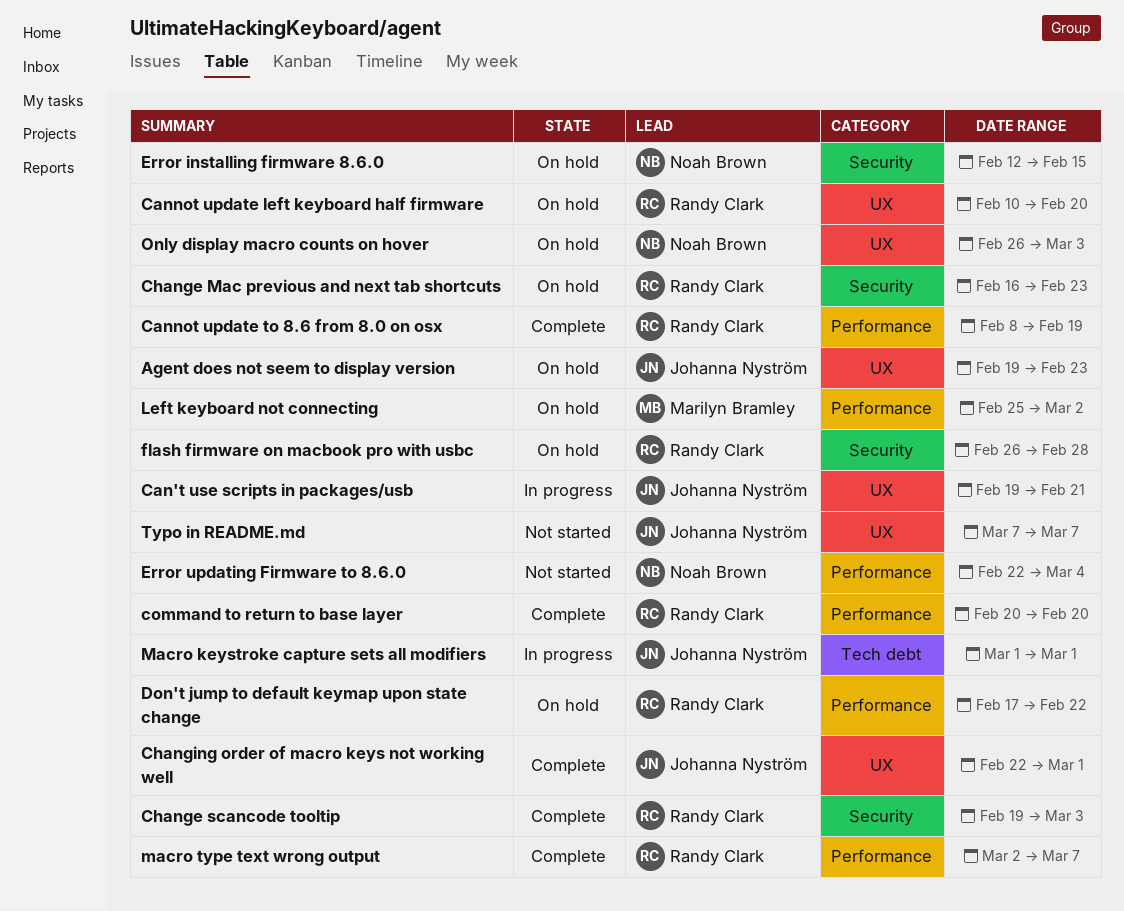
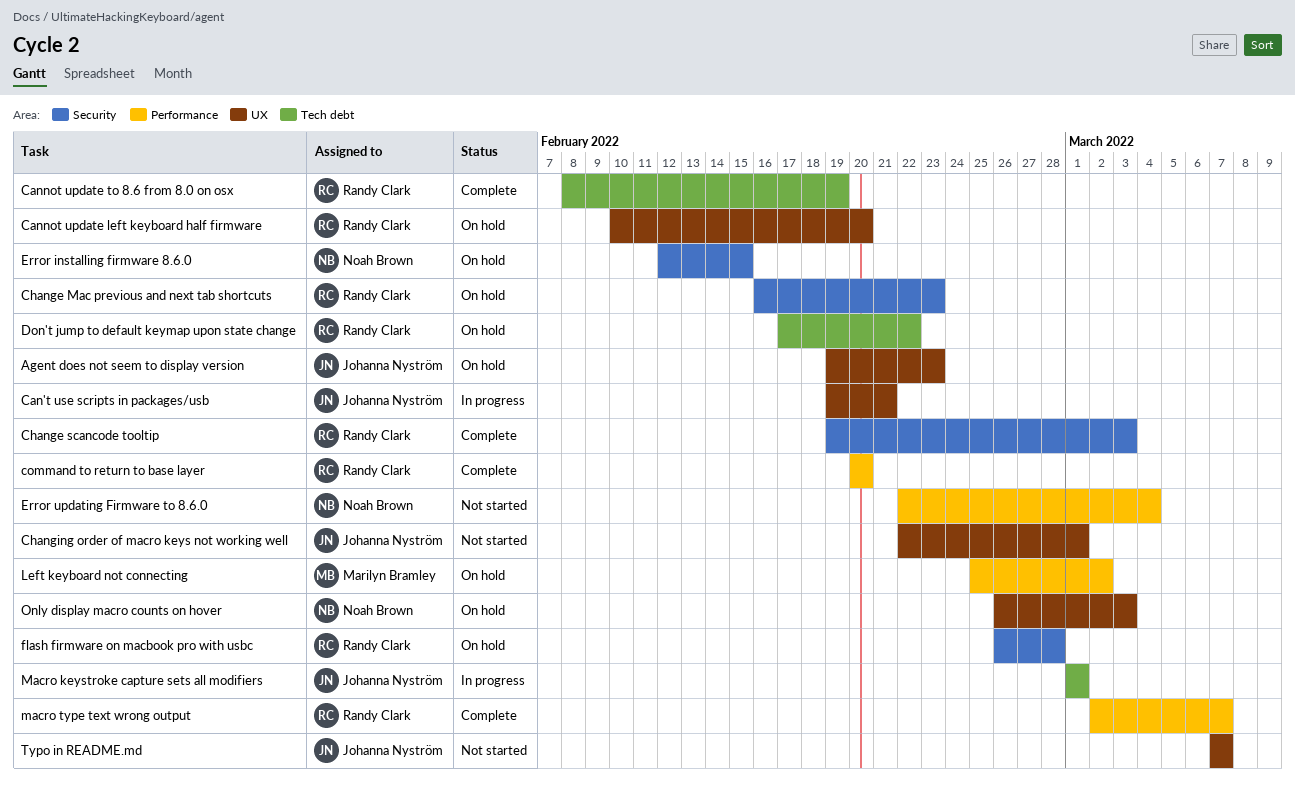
Cannot update to 8.6 from 8.0 on osx, label: Performance -> Tech debt
Changing order of macro keys not working well, status: Complete -> Not started
Don't jump to default keymap upon state change, label: Performance -> Tech debt

